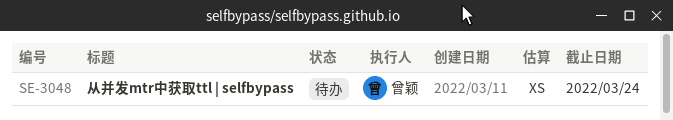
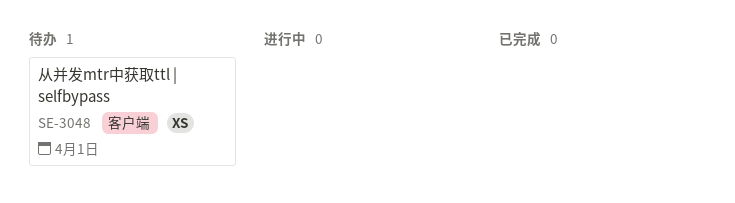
SE-3048, due: Mar 24 -> Apr 1

